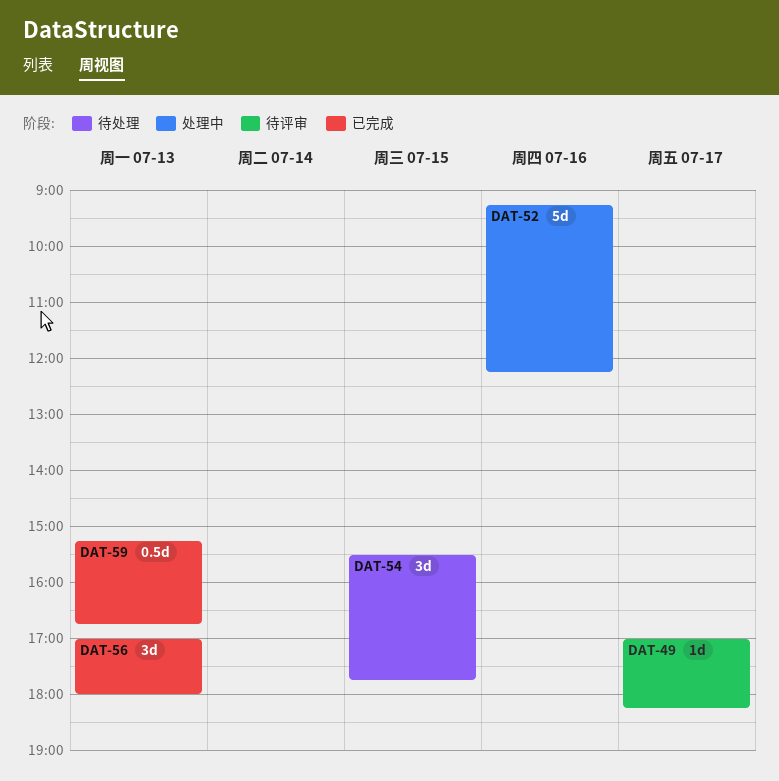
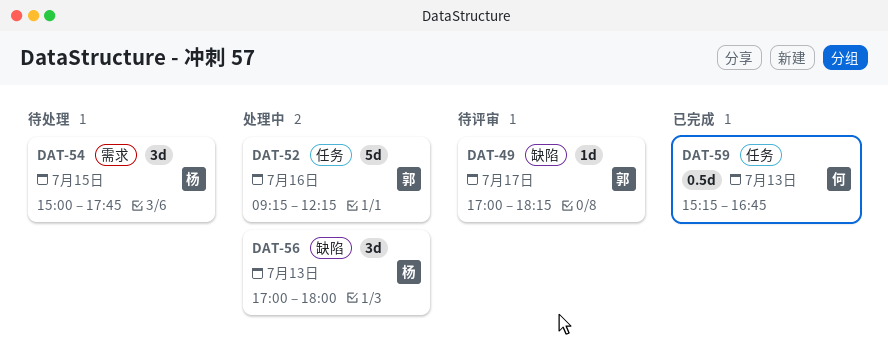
DAT-54, begins: 15:30 -> 15:00
DAT-56, status: 已完成 -> 处理中

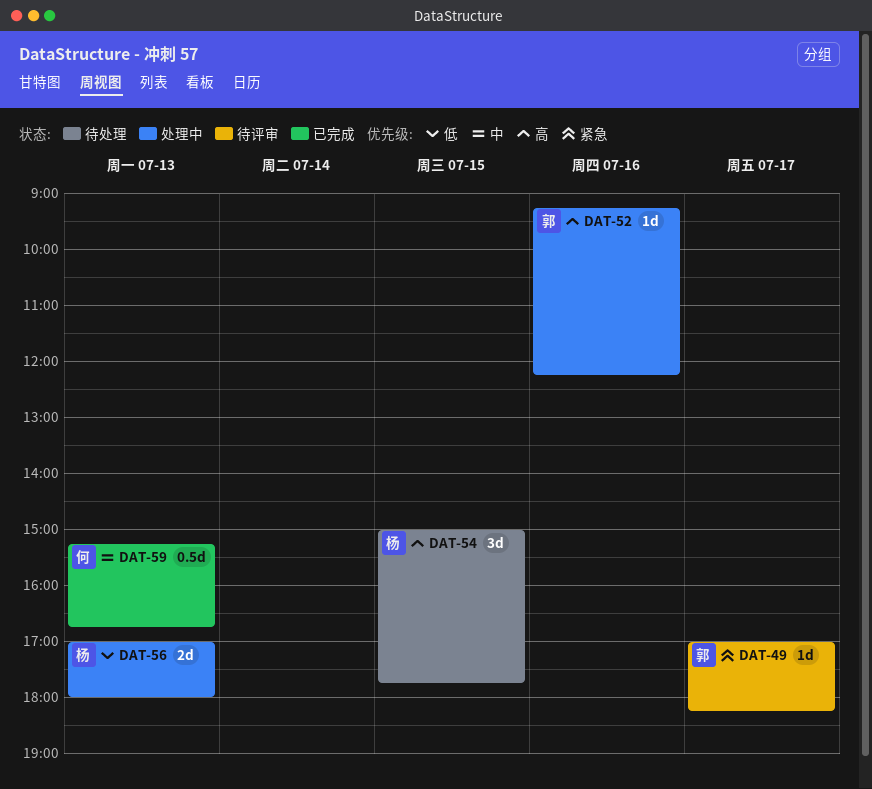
DAT-52, estimate: 5d -> 1d
DAT-56, estimate: 3d -> 2d

